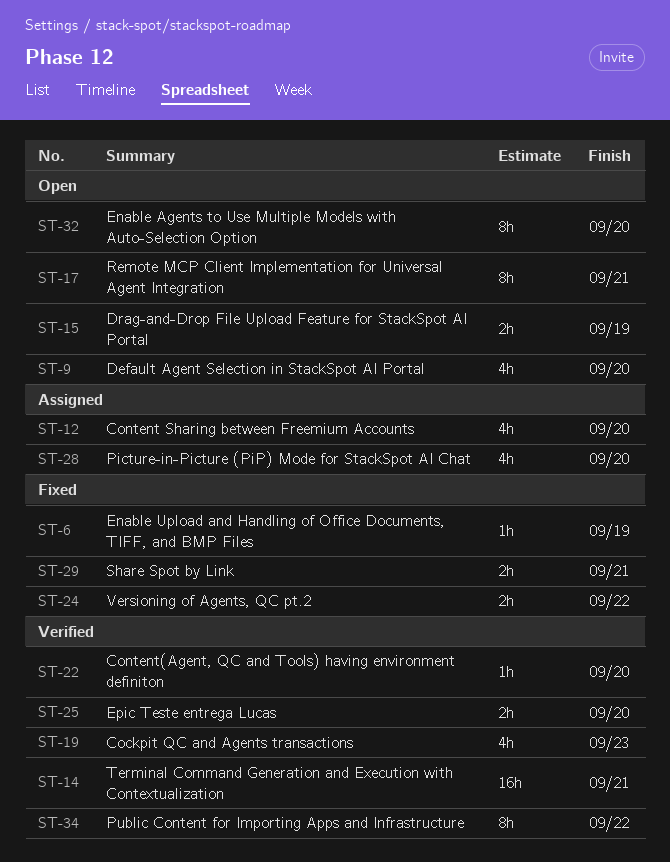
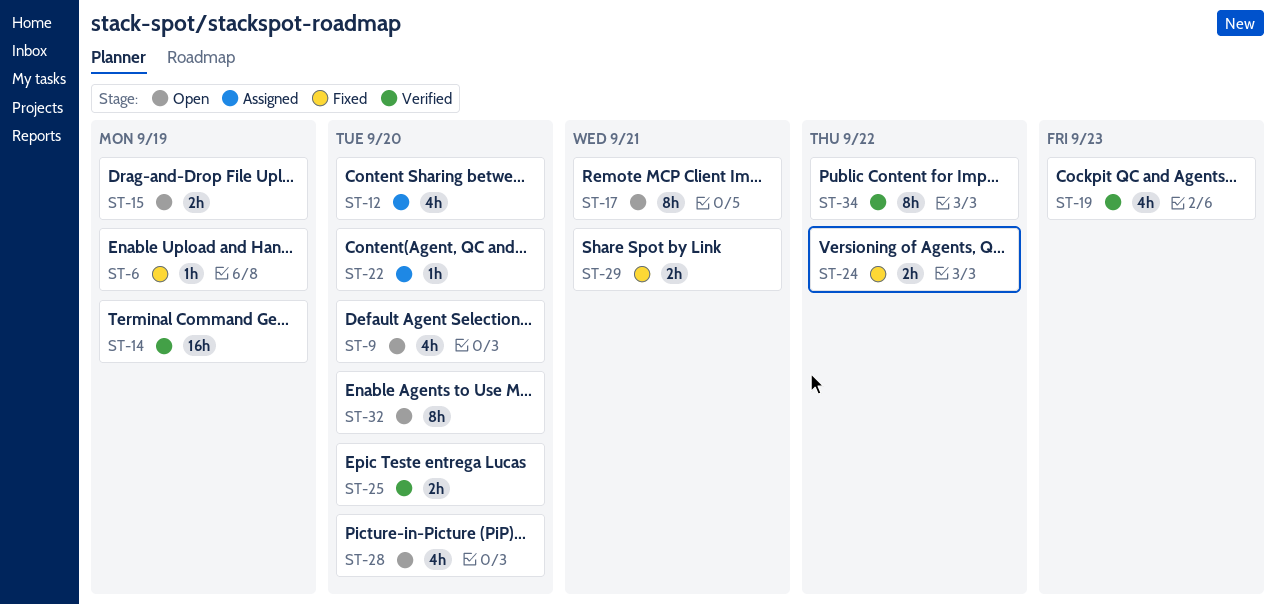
ST-14, due: Sep 21 -> Sep 19
ST-22, status: Verified -> Assigned
ST-28, status: Assigned -> Open

